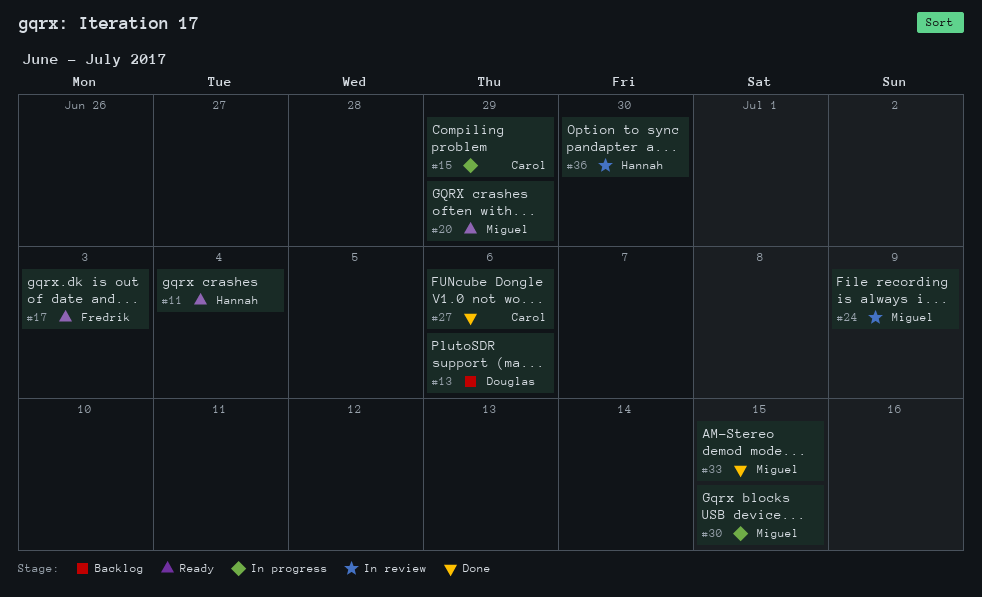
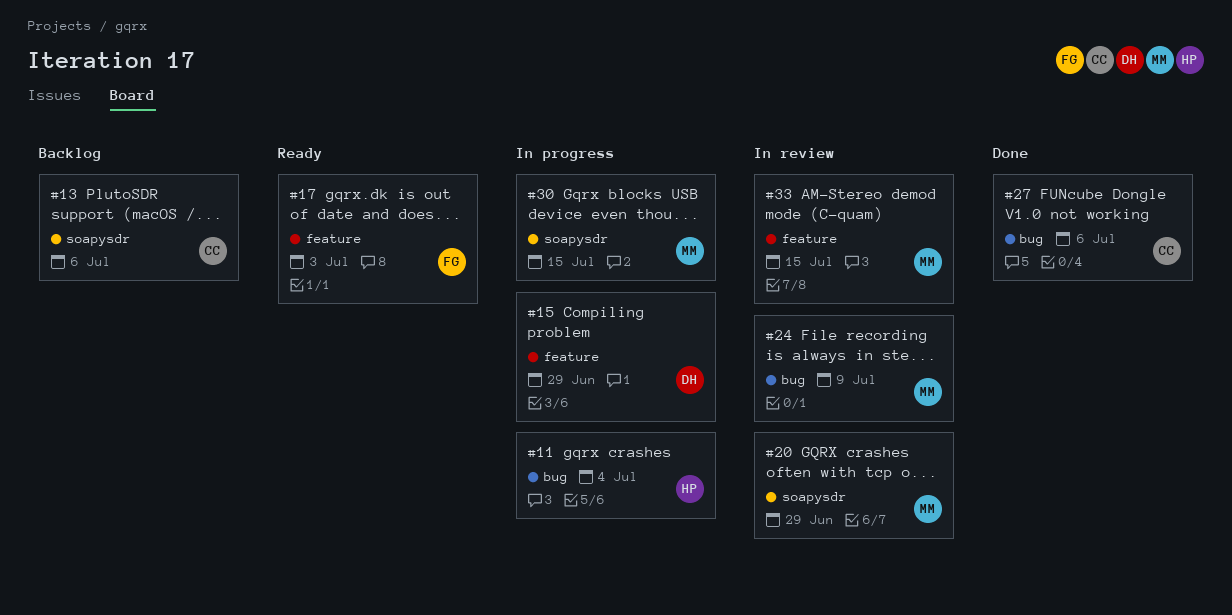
#11, status: Ready -> In progress
#13, owner: Douglas -> Carol
#15, owner: Carol -> Douglas
#20, status: Ready -> In review
#33, status: Done -> In review
#36: present -> none

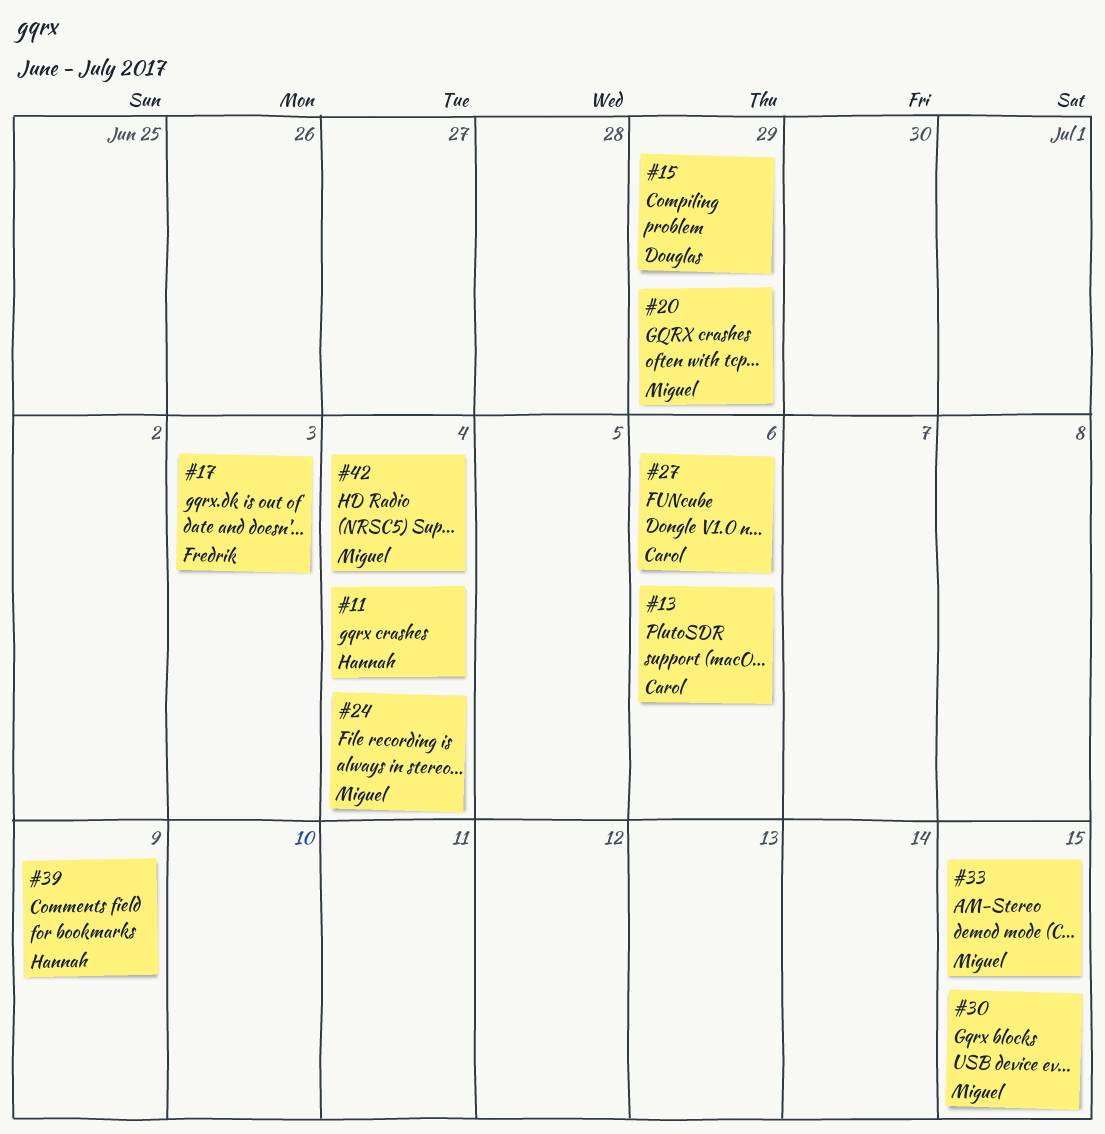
#24, due: Jul 9 -> Jul 4
#39: none -> present
#42: none -> present

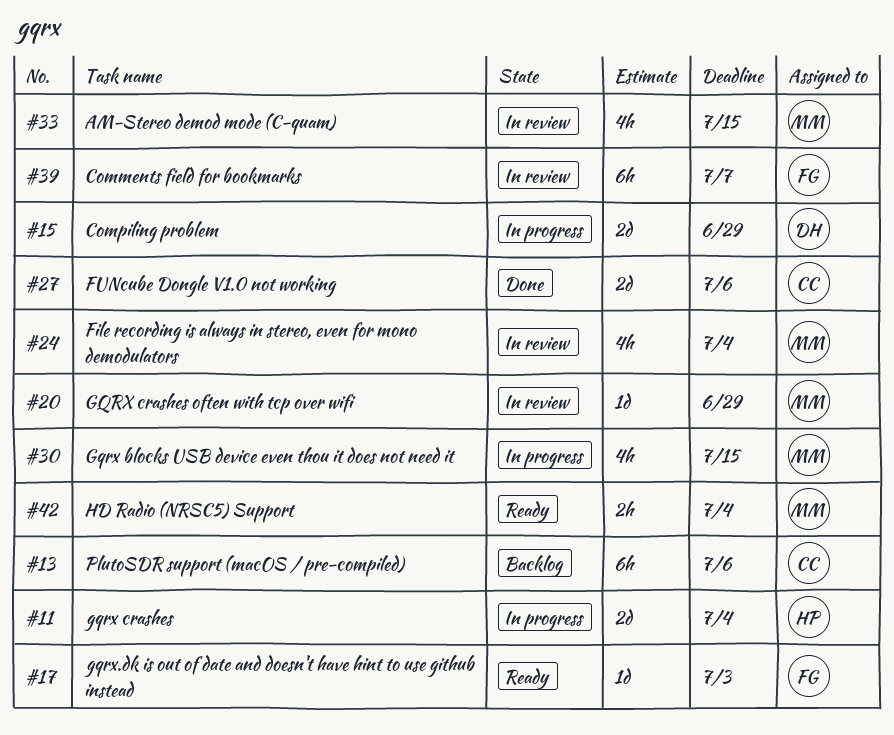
#39, owner: Hannah -> Fredrik
#39, due: Jul 9 -> Jul 7

